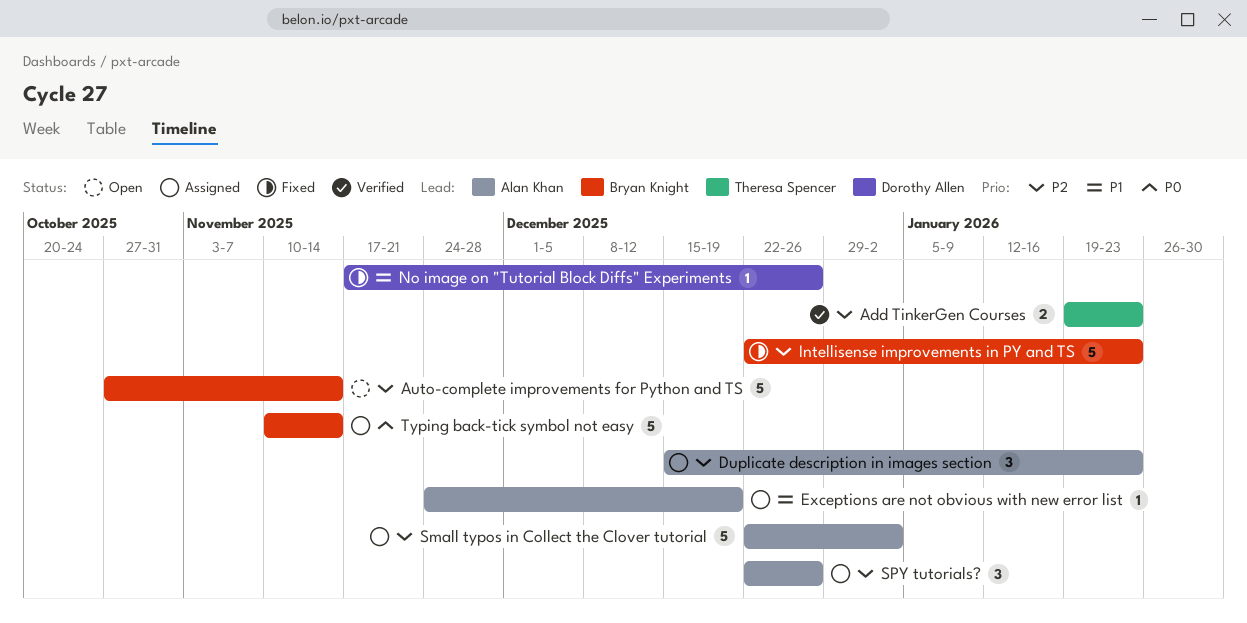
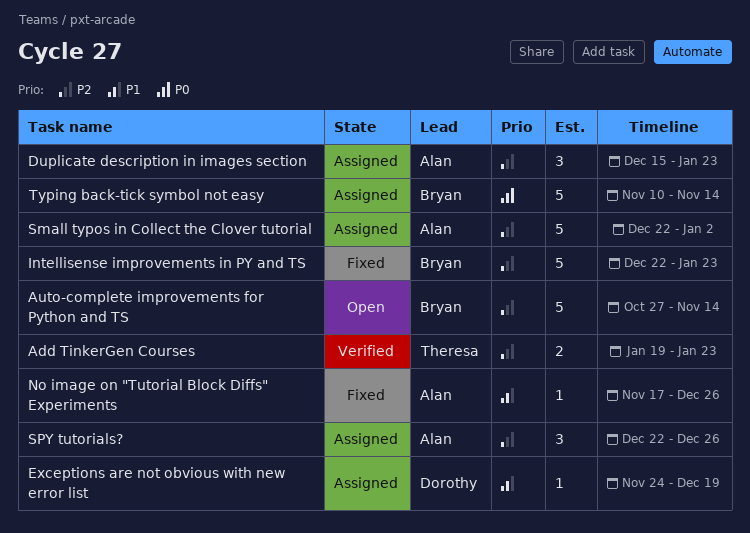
Exceptions are not obvious with new error list, owner: Alan Khan -> Dorothy Allen
No image on "Tutorial Block Diffs" Experiments, owner: Dorothy Allen -> Alan Khan

